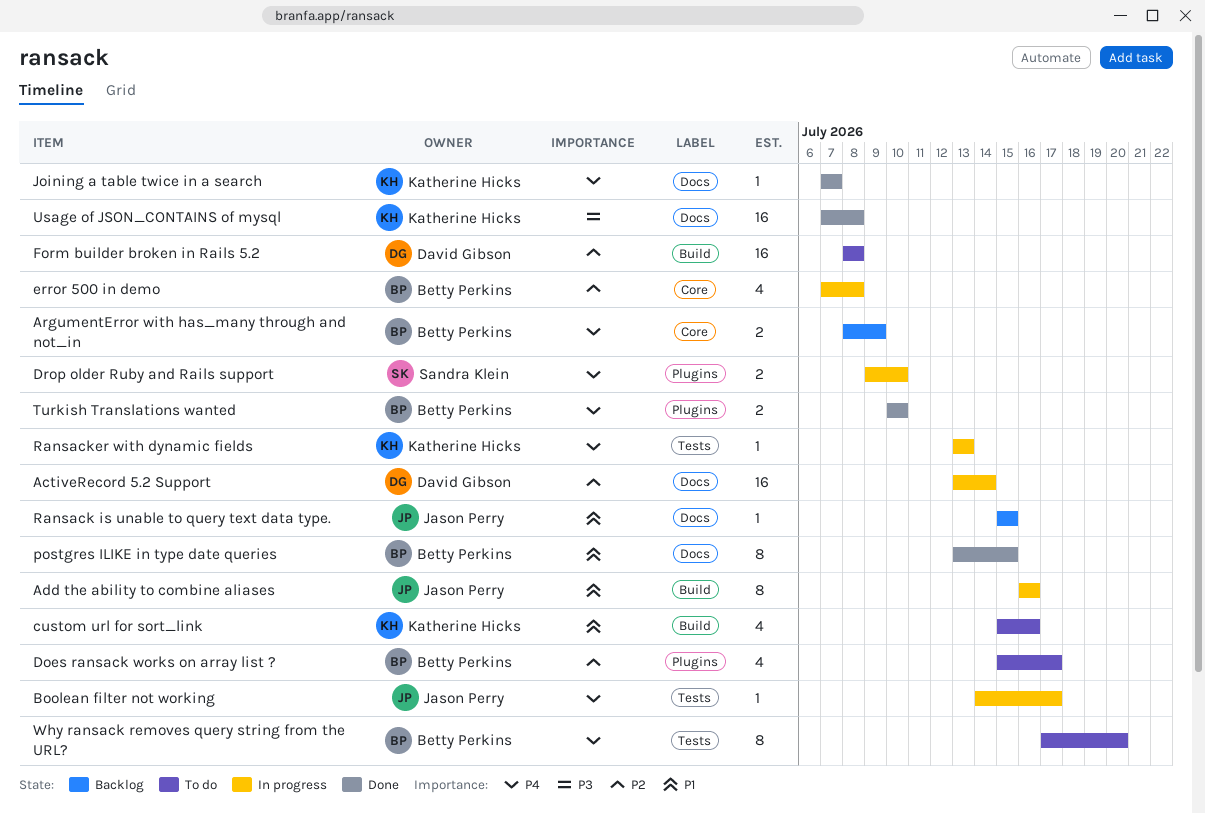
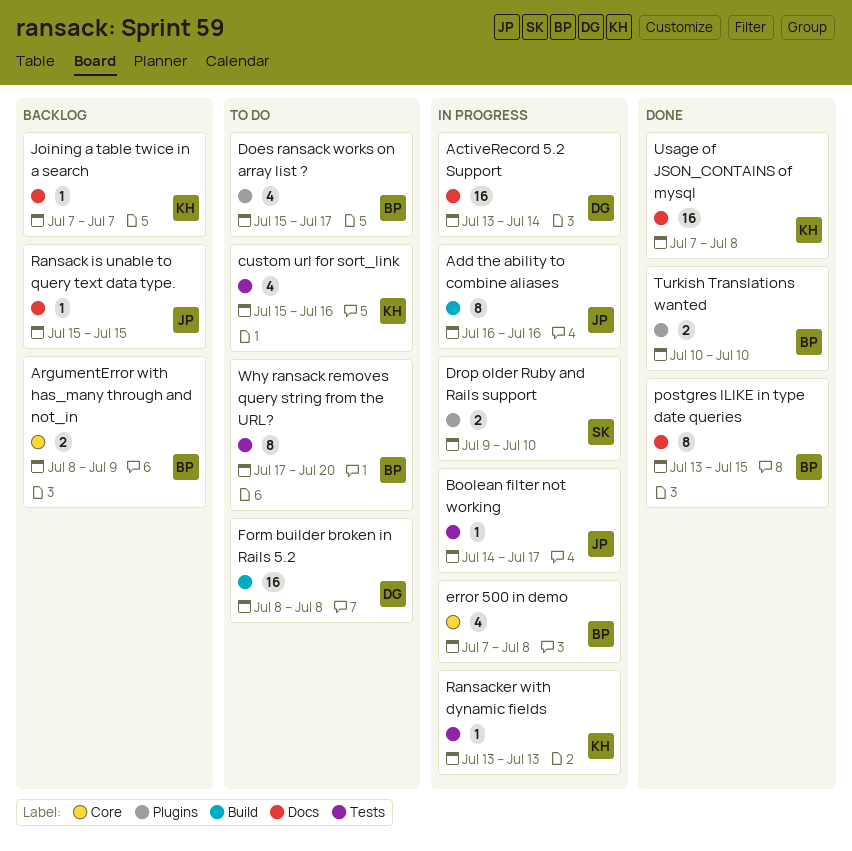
custom url for sort_link, label: Build -> Tests
Joining a table twice in a search, status: Done -> Backlog

